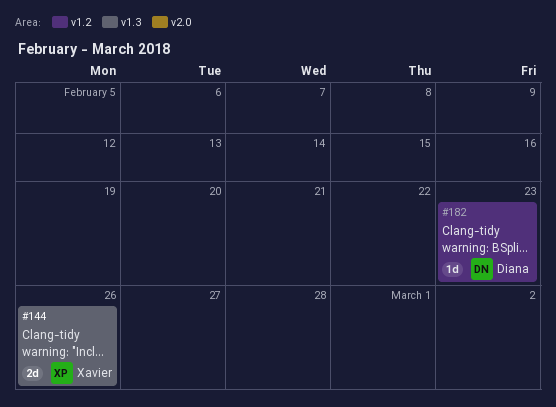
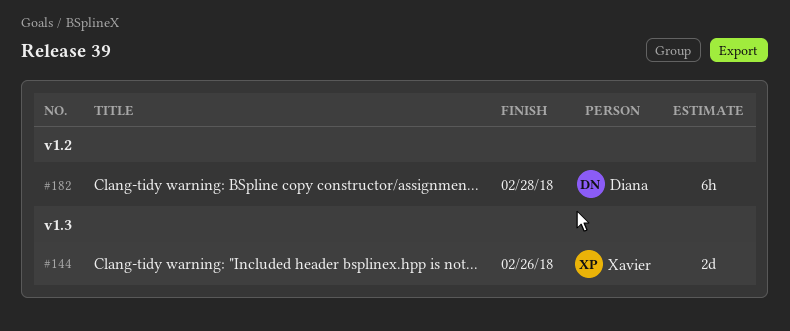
#182, estimate: 1d -> 6h
#182, due: Feb 23 -> Feb 28

